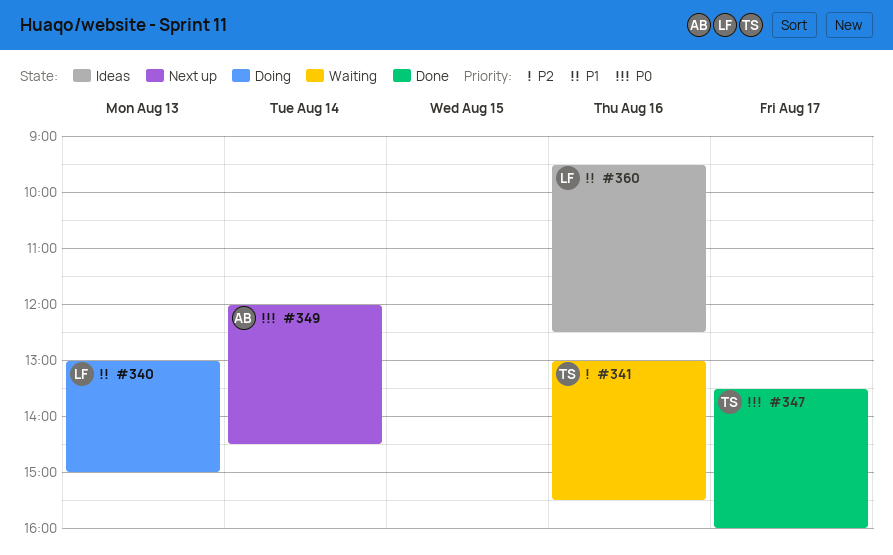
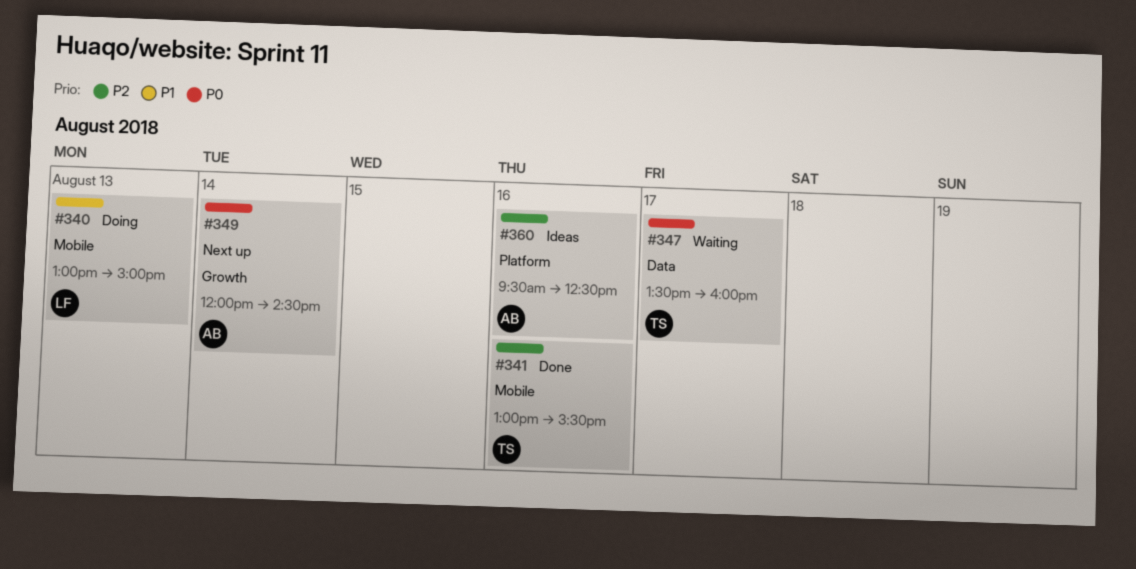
#341, status: Waiting -> Done
#347, status: Done -> Waiting
#360, owner: LF -> AB
#360, priority: P1 -> P2

